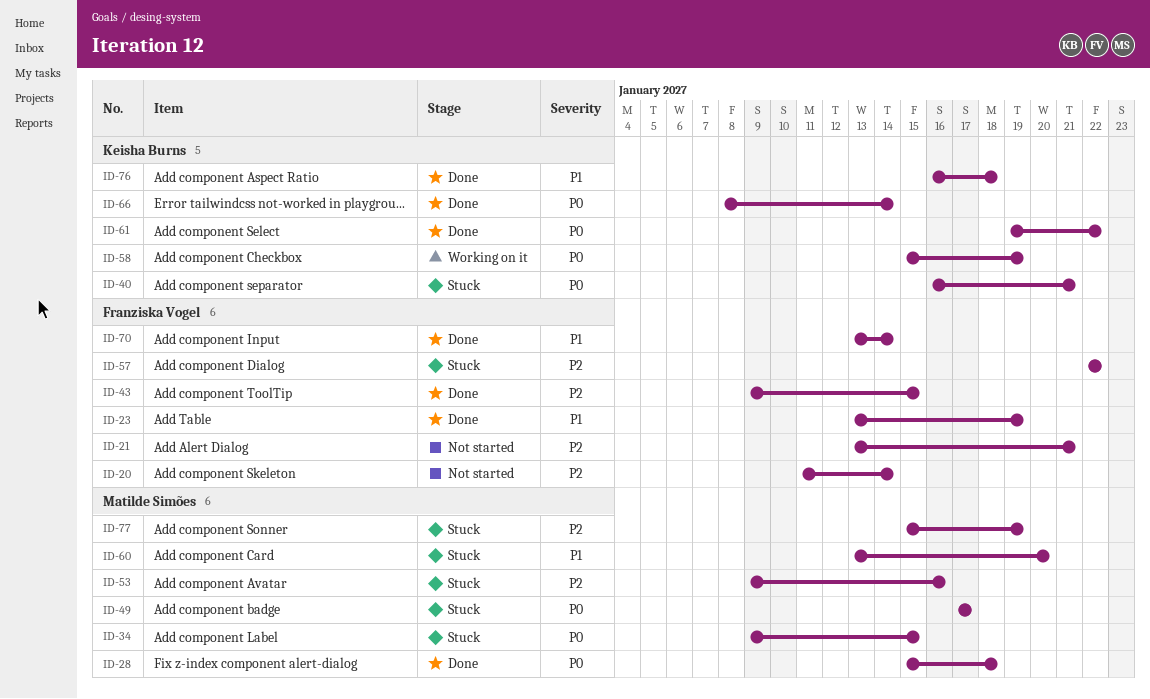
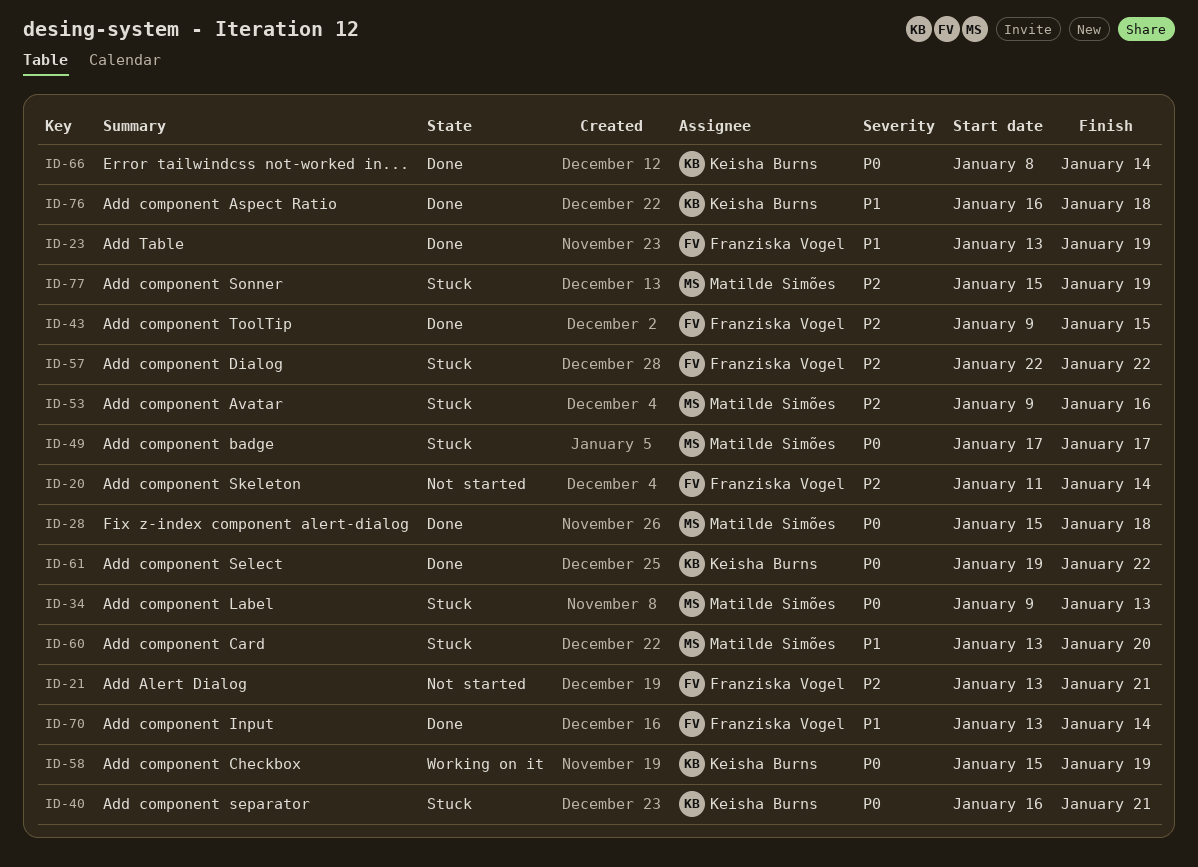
ID-34, due: Jan 15 -> Jan 13

